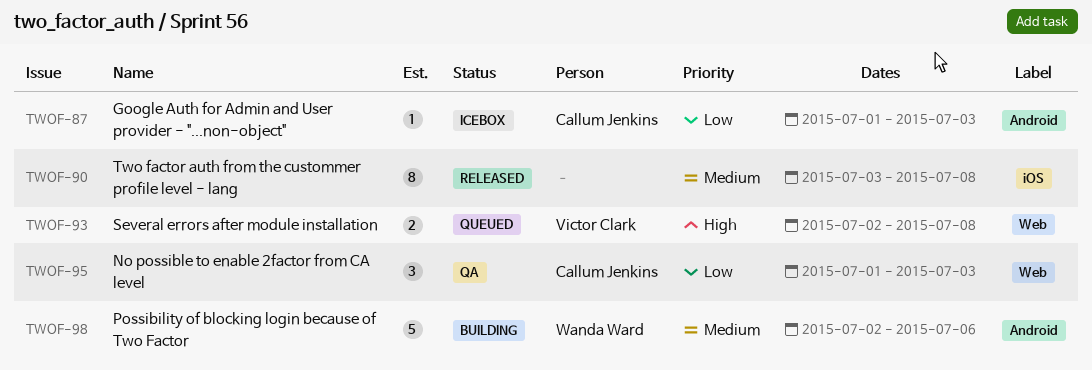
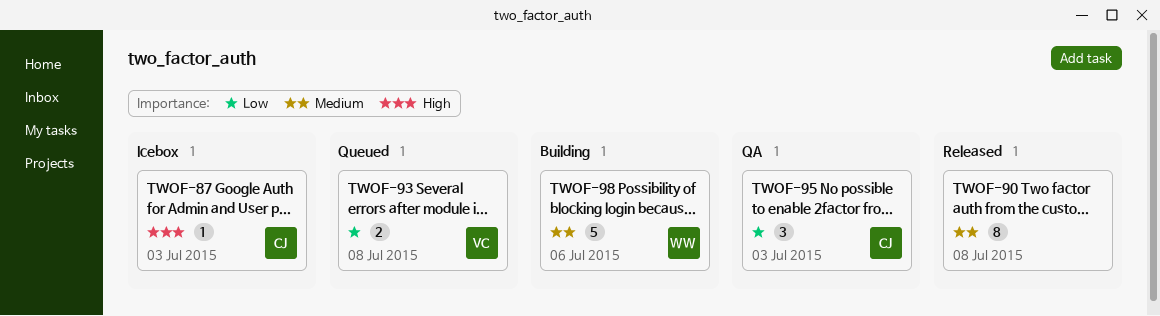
TWOF-87, priority: Low -> High
TWOF-93, priority: High -> Low

